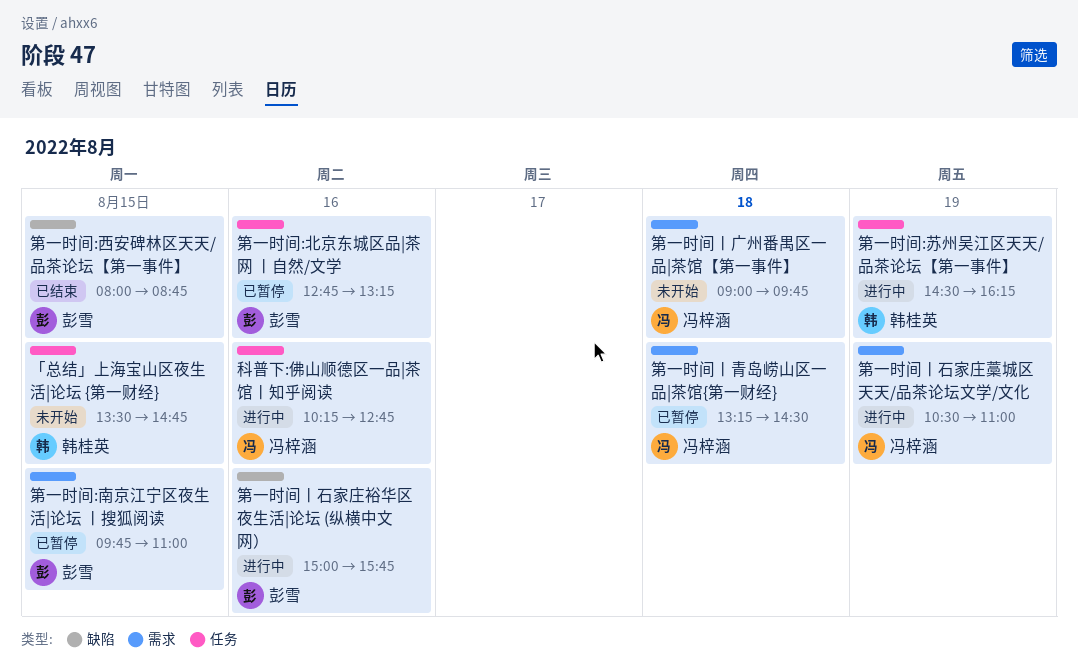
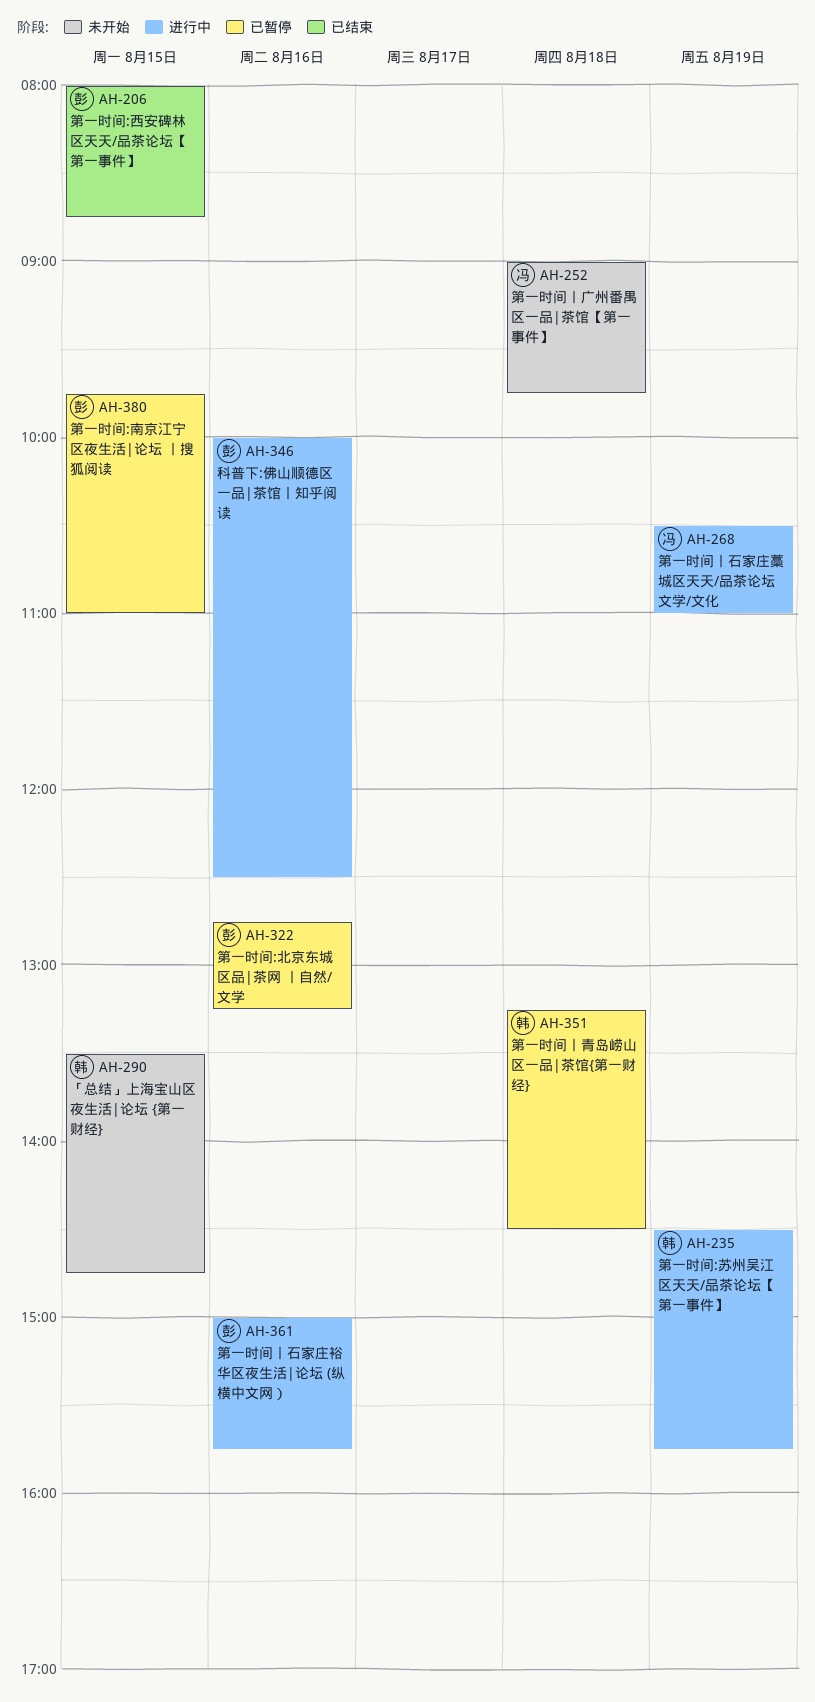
科普下:佛山顺德区一品|茶馆丨知乎阅读, owner: 冯梓涵 -> 彭雪
科普下:佛山顺德区一品|茶馆丨知乎阅读, begins: 10:15 -> 10:00
科普下:佛山顺德区一品|茶馆丨知乎阅读, ends: 12:45 -> 12:30
第一时间:苏州吴江区天天/品茶论坛【第一事件】, ends: 16:15 -> 15:45
第一时间丨青岛崂山区一品|茶馆{第一财经}, owner: 冯梓涵 -> 韩桂英

